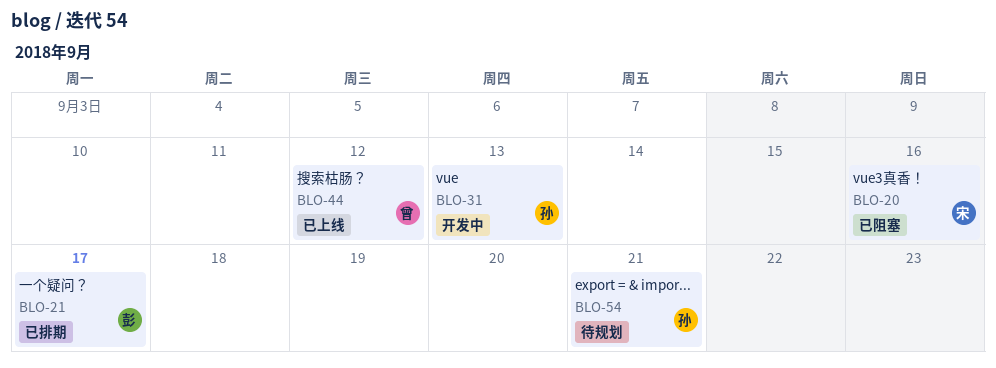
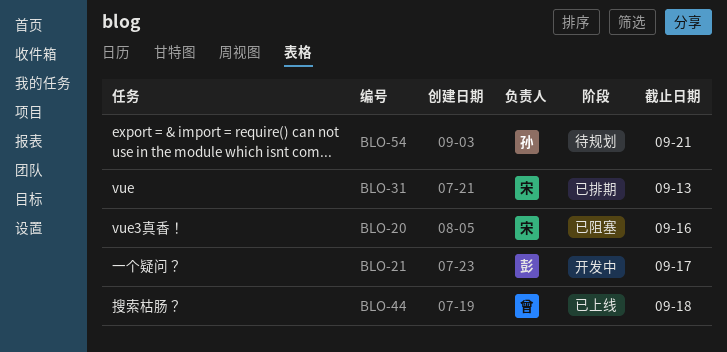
BLO-21, status: 已排期 -> 开发中
BLO-31, status: 开发中 -> 已排期
BLO-31, owner: 孙 -> 宋
BLO-44, due: Sep 12 -> Sep 18

